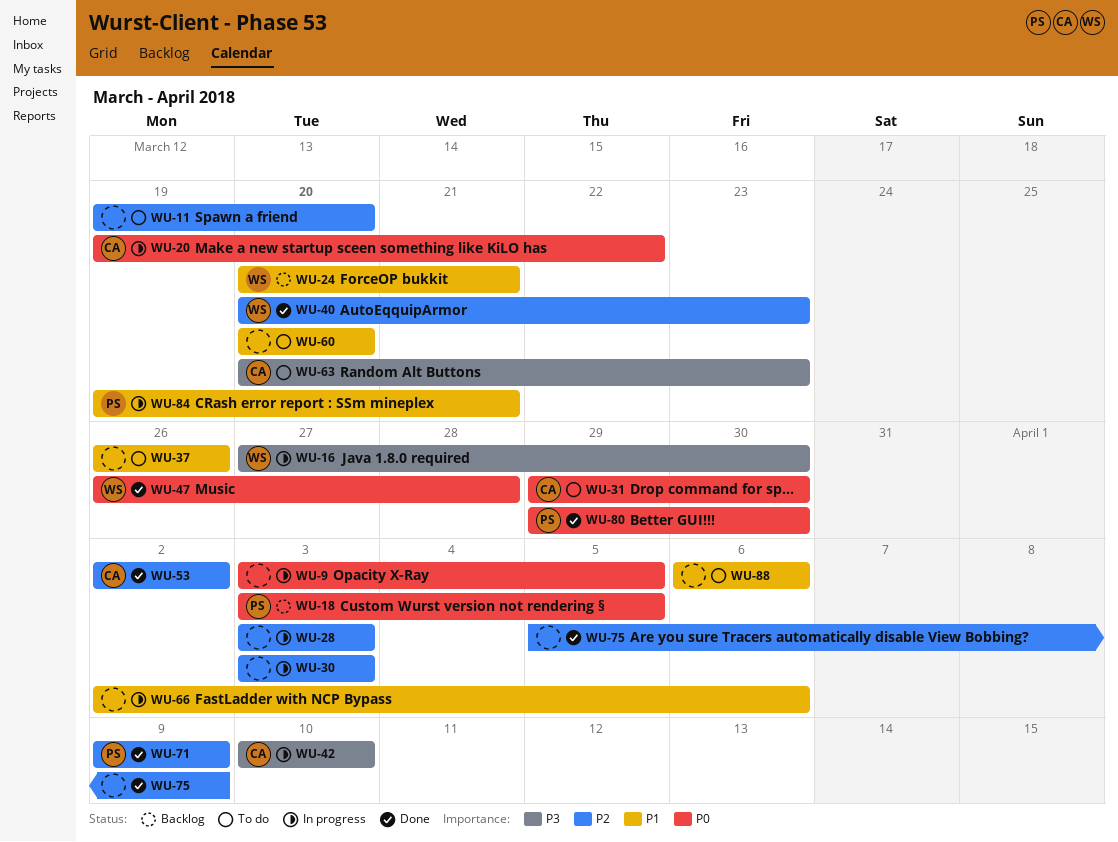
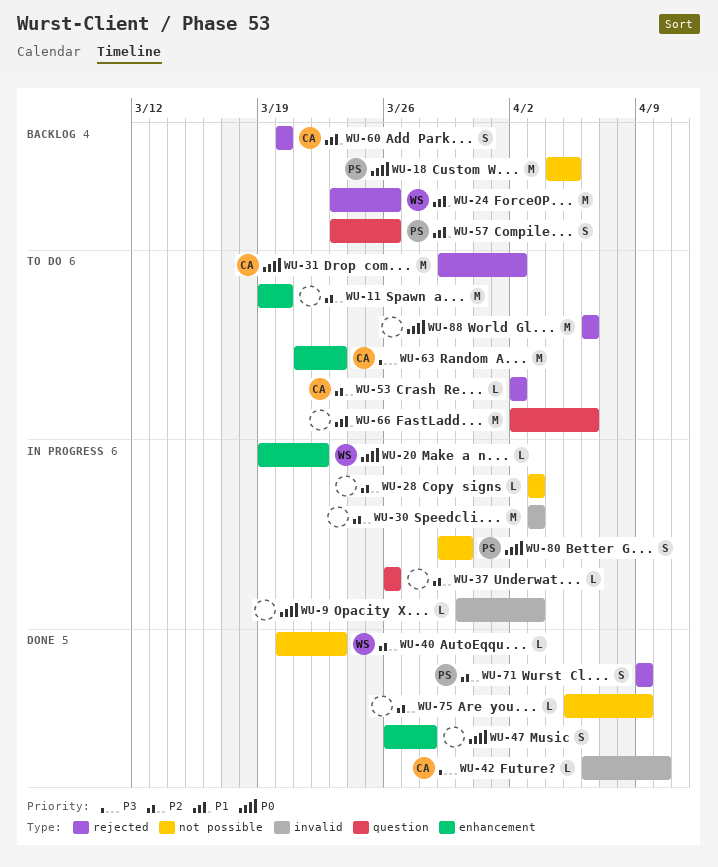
WU-9, start: Apr 3 -> Mar 30
WU-9, due: Apr 5 -> Apr 3
WU-16: present -> none
WU-18, start: Apr 3 -> Apr 4
WU-20, owner: CA -> WS
WU-24, start: Mar 20 -> Mar 23
WU-24, due: Mar 21 -> Mar 26
WU-31, due: Mar 30 -> Apr 2
WU-37, status: To do -> In progress
WU-37, priority: P1 -> P2
WU-42, status: In progress -> Done
WU-42, start: Apr 10 -> Apr 6
WU-47, owner: WS -> none
WU-53, status: Done -> To do
WU-57: none -> present
WU-60, status: To do -> Backlog
WU-60, owner: none -> CA
WU-63, start: Mar 20 -> Mar 21
WU-66, status: In progress -> To do
WU-80, status: Done -> In progress
WU-84: present -> none
WU-88, priority: P1 -> P0

